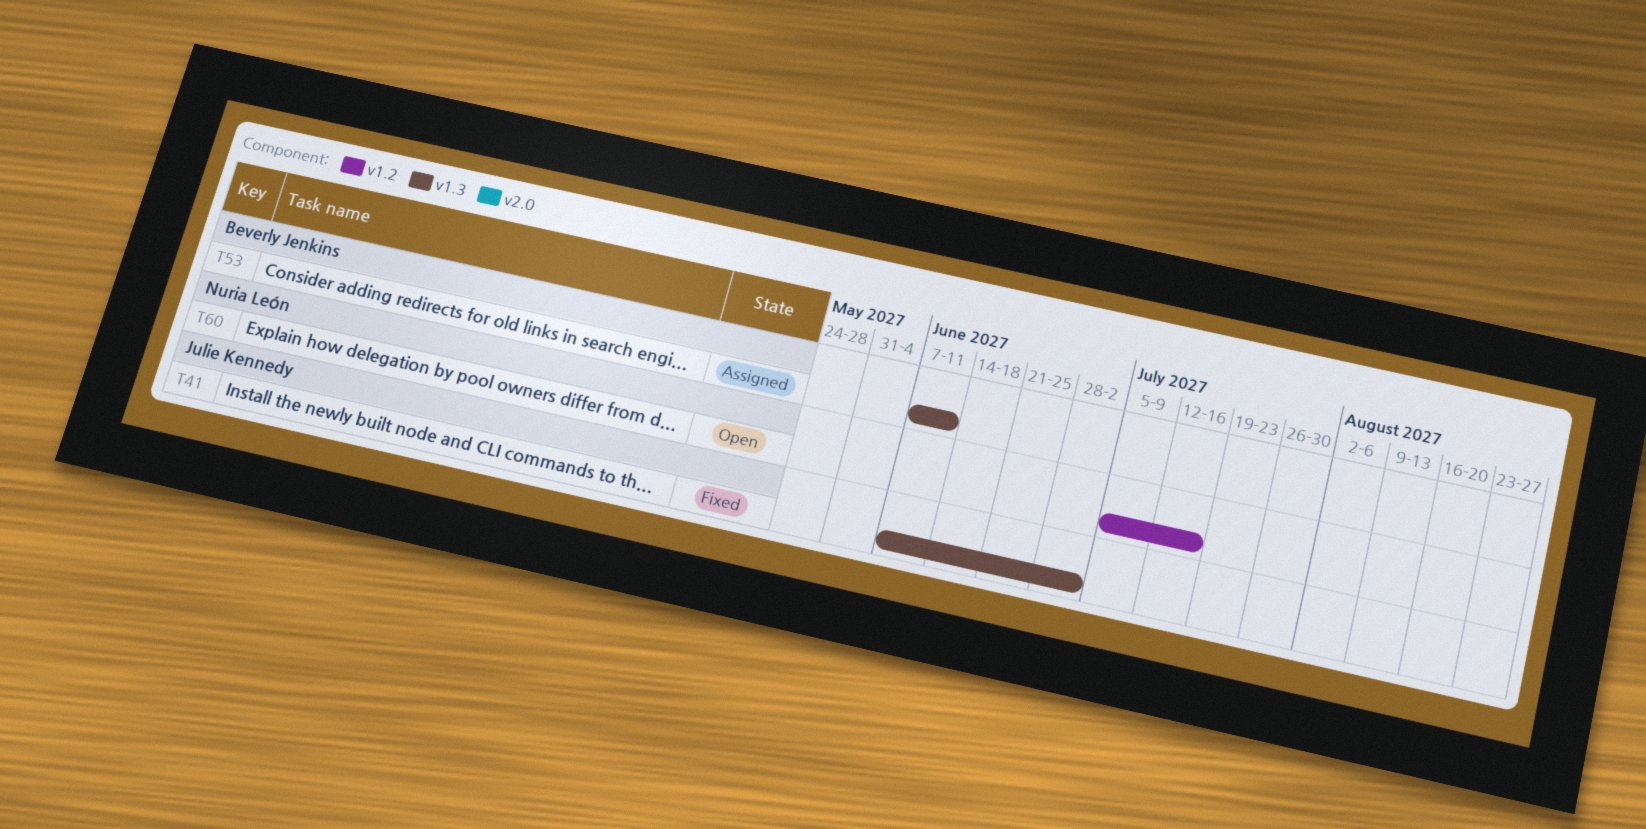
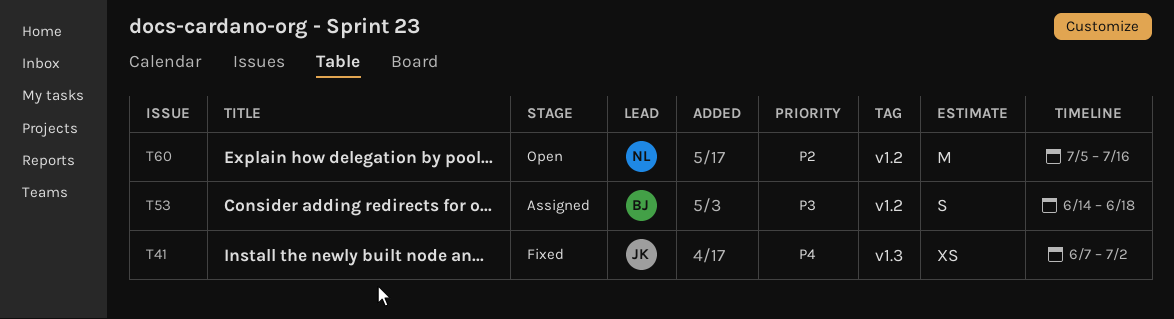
T53, label: v1.3 -> v1.2
T53, start: Jun 7 -> Jun 14
T53, due: Jun 11 -> Jun 18

